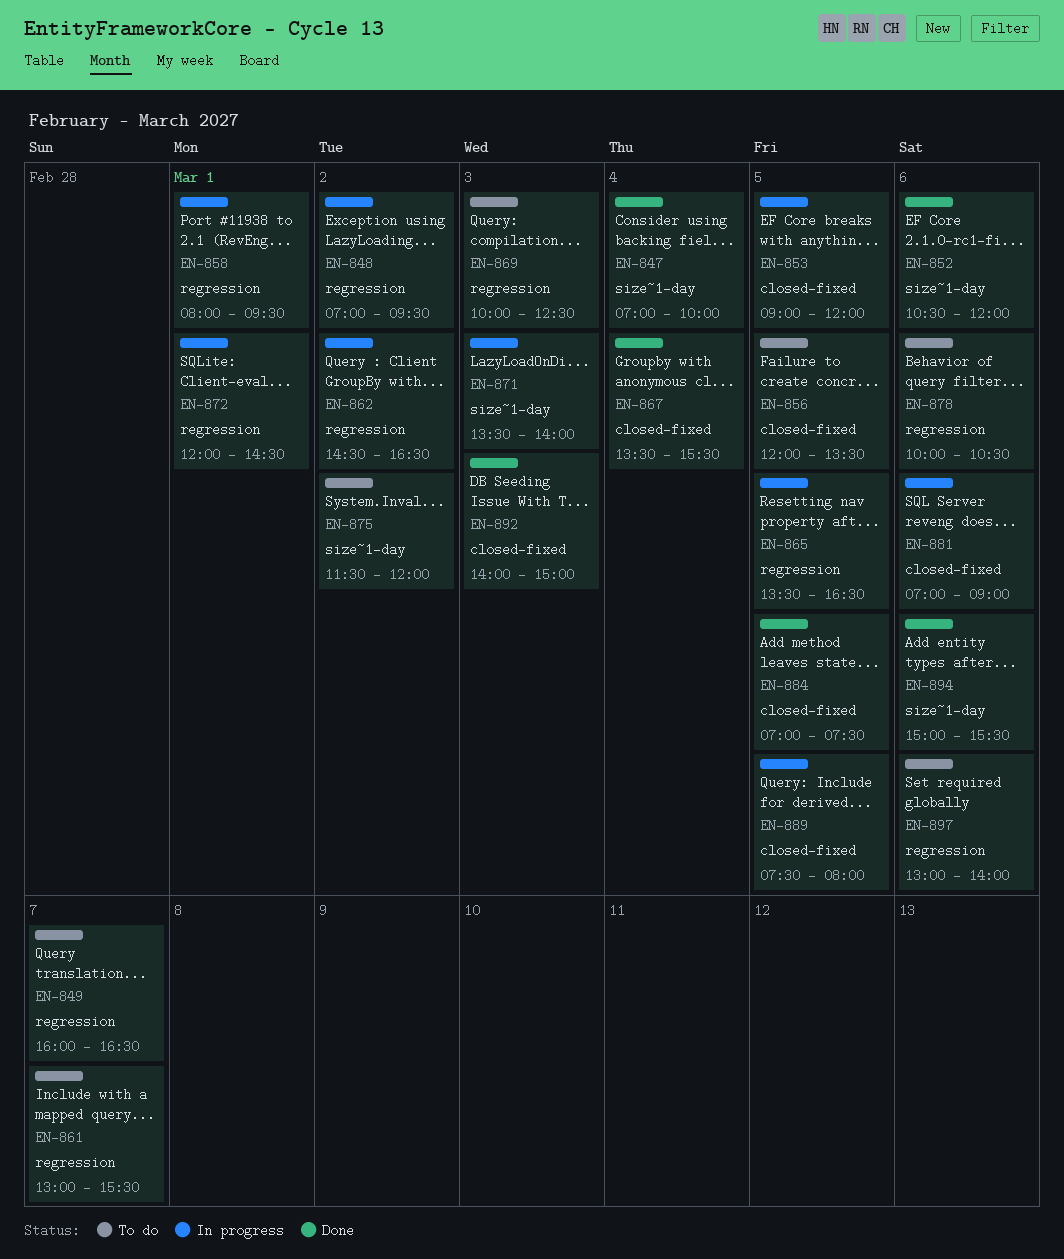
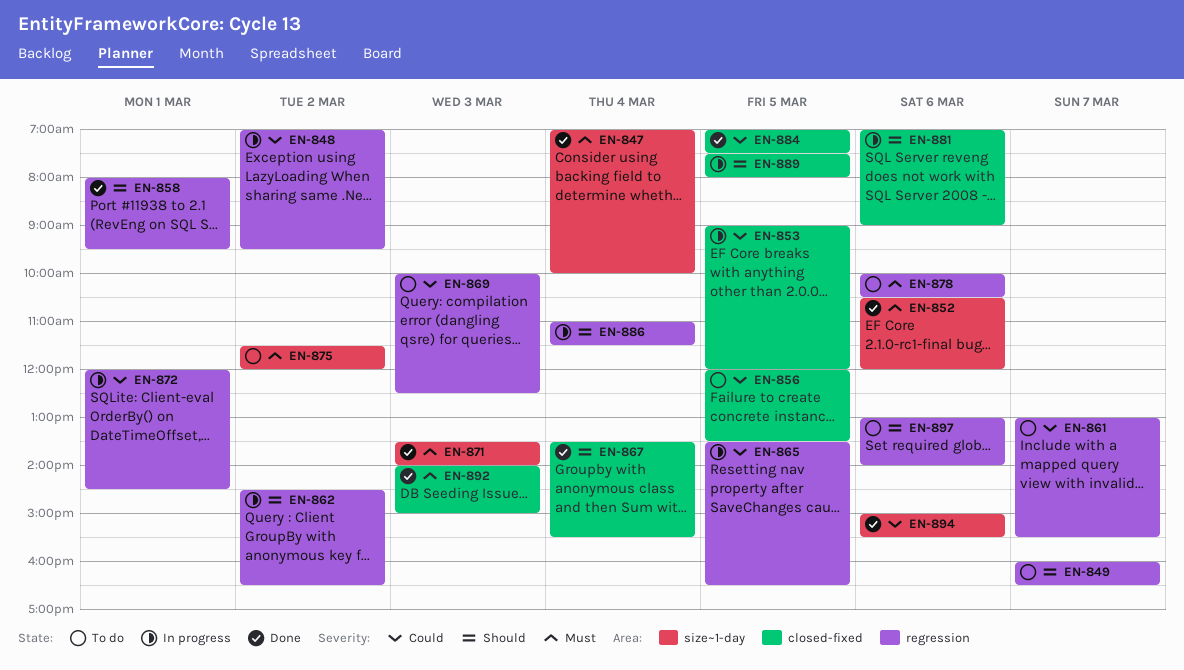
EN-858, status: In progress -> Done
EN-871, status: In progress -> Done
EN-886: none -> present

